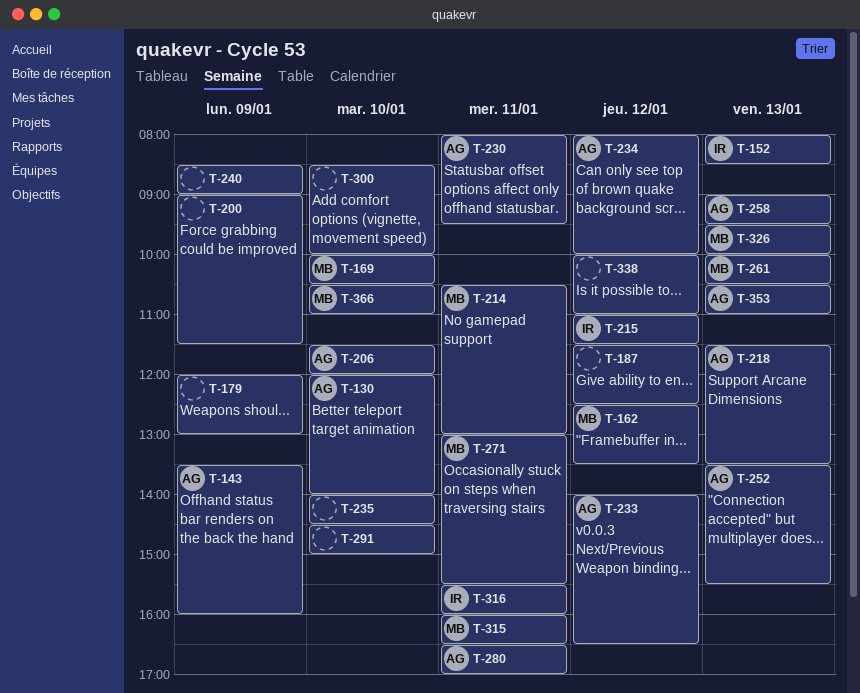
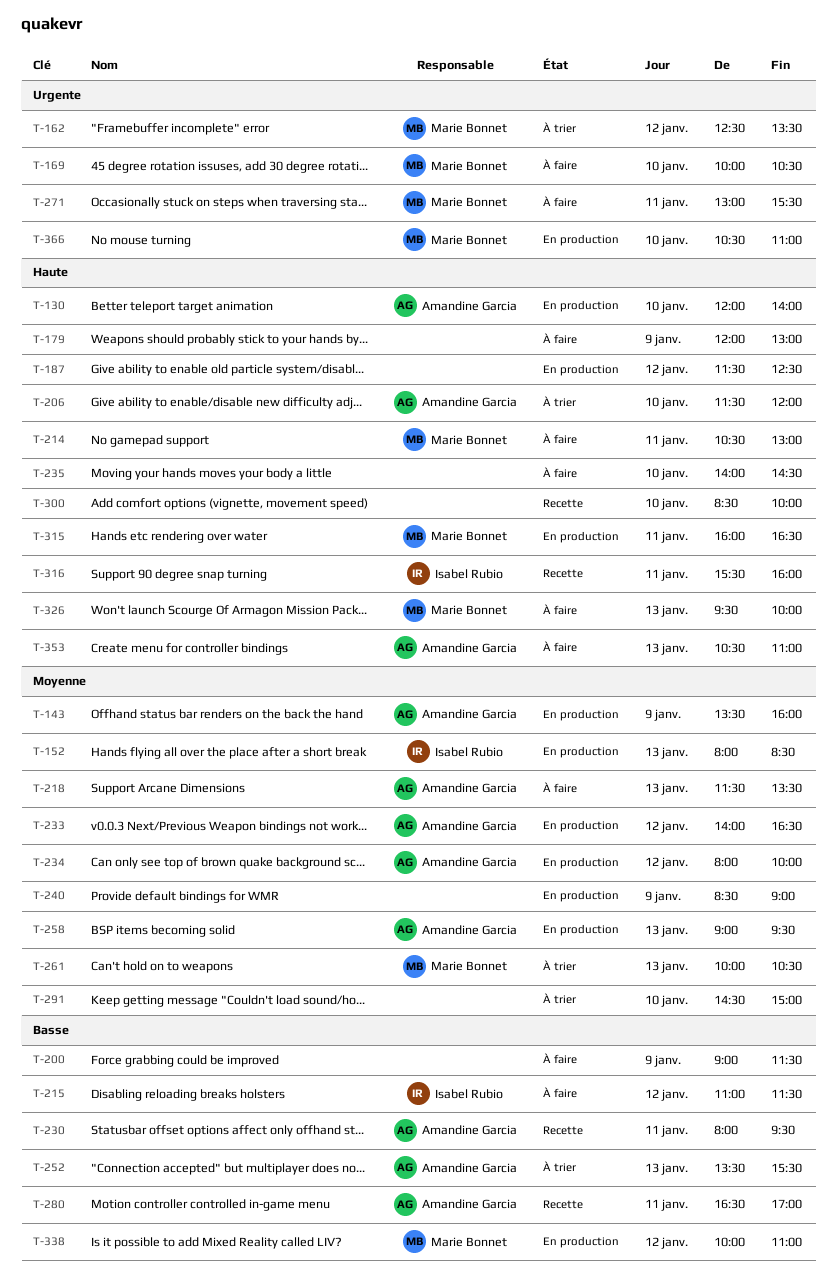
T-338, owner: none -> Marie Bonnet

